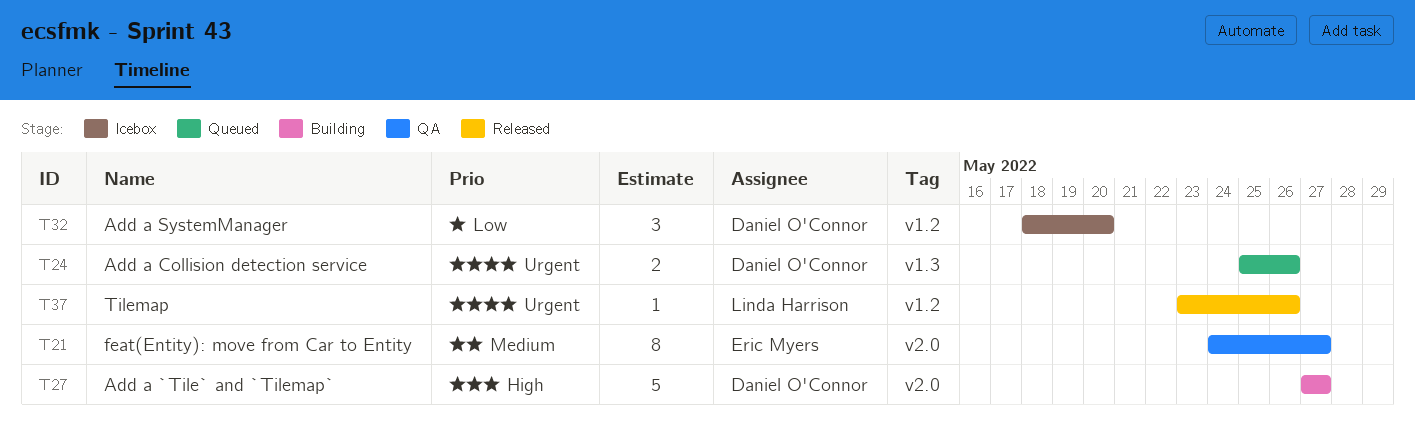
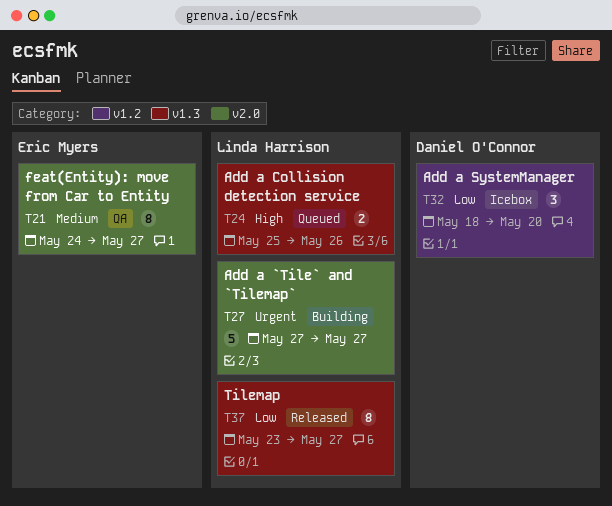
T24, owner: Daniel O'Connor -> Linda Harrison
T24, priority: Urgent -> High
T27, owner: Daniel O'Connor -> Linda Harrison
T27, priority: High -> Urgent
T37, priority: Urgent -> Low
T37, label: v1.2 -> v1.3
T37, estimate: 1 -> 8
T37, due: May 26 -> May 27

